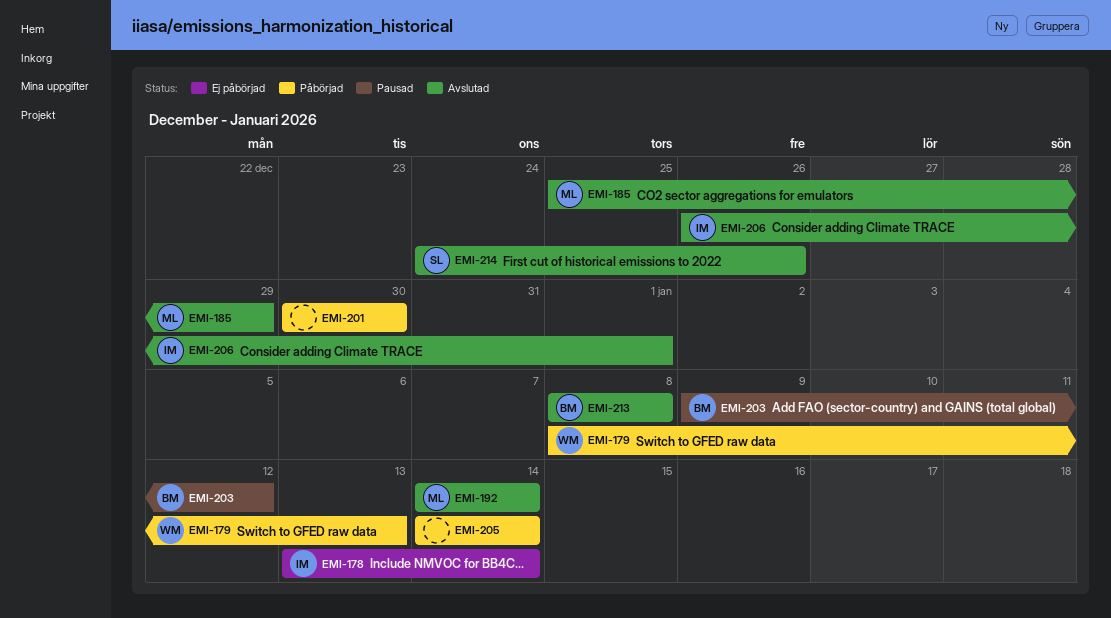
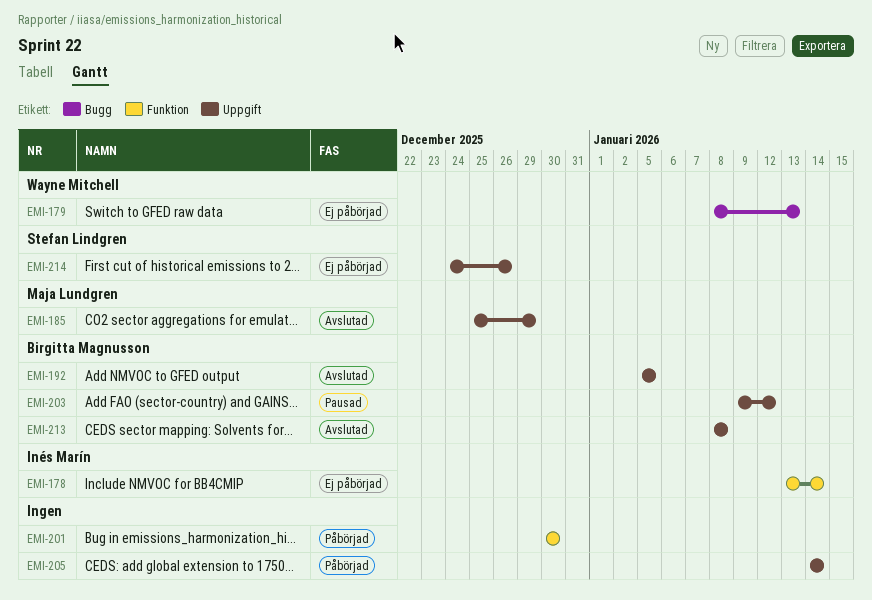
EMI-179, status: Påbörjad -> Ej påbörjad
EMI-192, owner: Maja Lundgren -> Birgitta Magnusson
EMI-192, start: Jan 14 -> Jan 5
EMI-192, due: Jan 14 -> Jan 5
EMI-206: present -> none
EMI-214, status: Avslutad -> Ej påbörjad

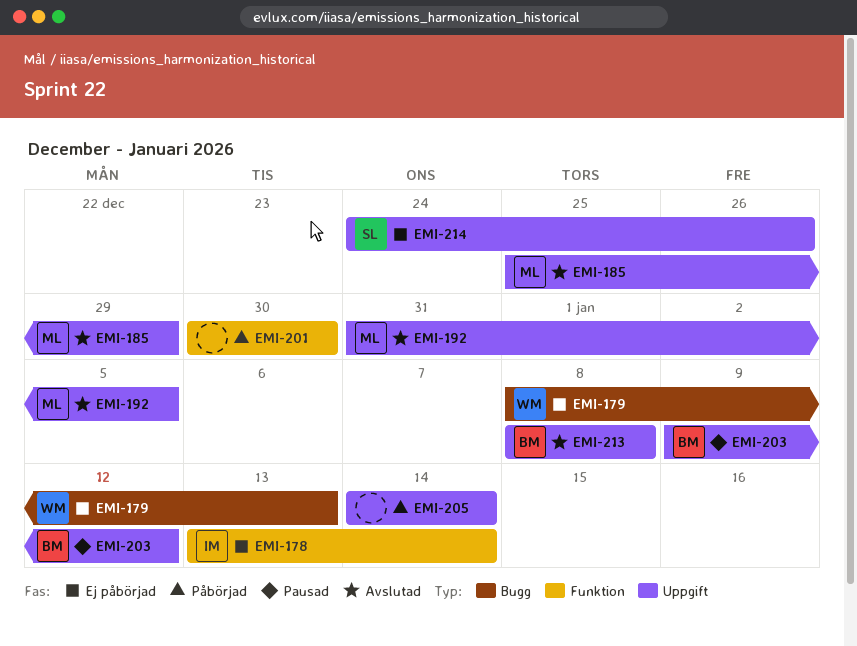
EMI-192, owner: Birgitta Magnusson -> Maja Lundgren
EMI-192, start: Jan 5 -> Dec 31

